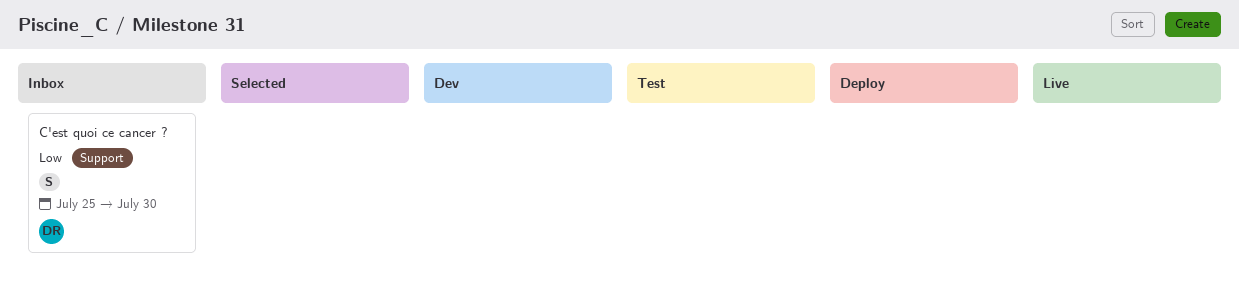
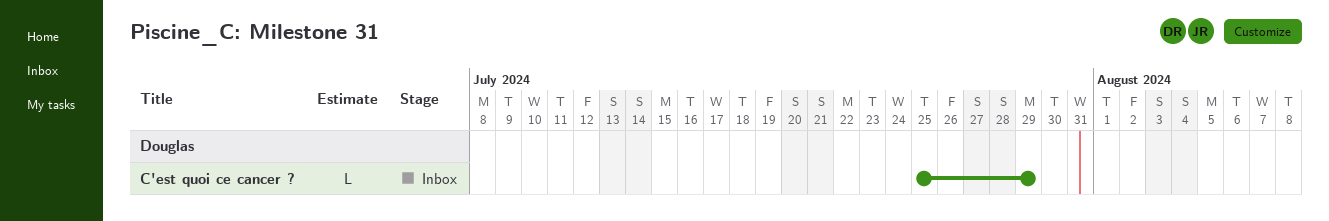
C'est quoi ce cancer ?, estimate: S -> L
C'est quoi ce cancer ?, due: Jul 30 -> Jul 29

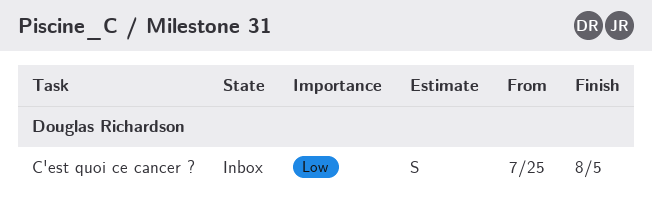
C'est quoi ce cancer ?, estimate: L -> S
C'est quoi ce cancer ?, due: Jul 29 -> Aug 5

